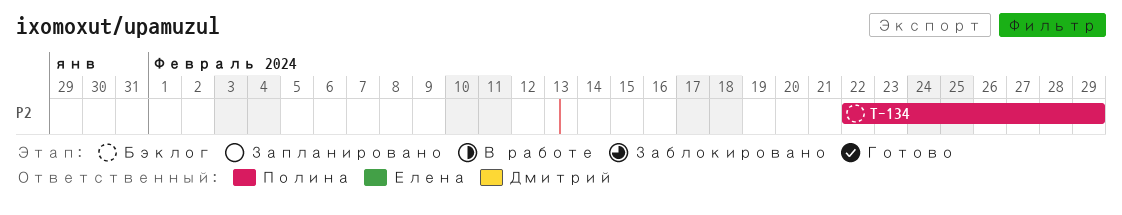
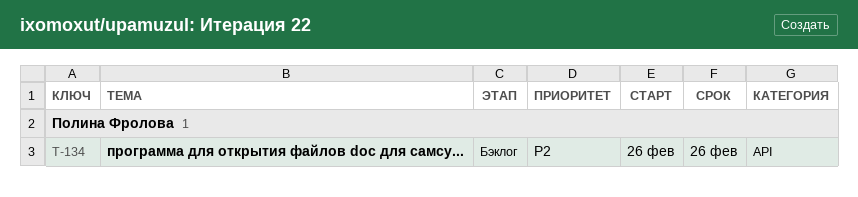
T-134, start: Feb 22 -> Feb 26
T-134, due: Feb 29 -> Feb 26

